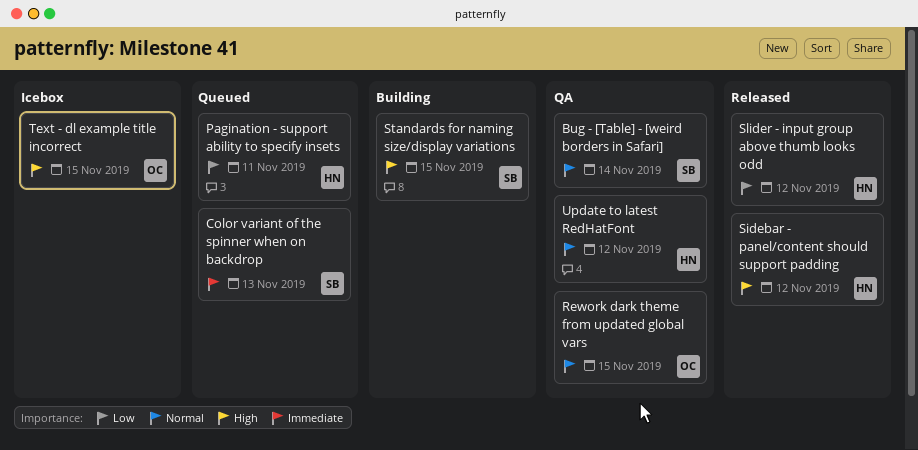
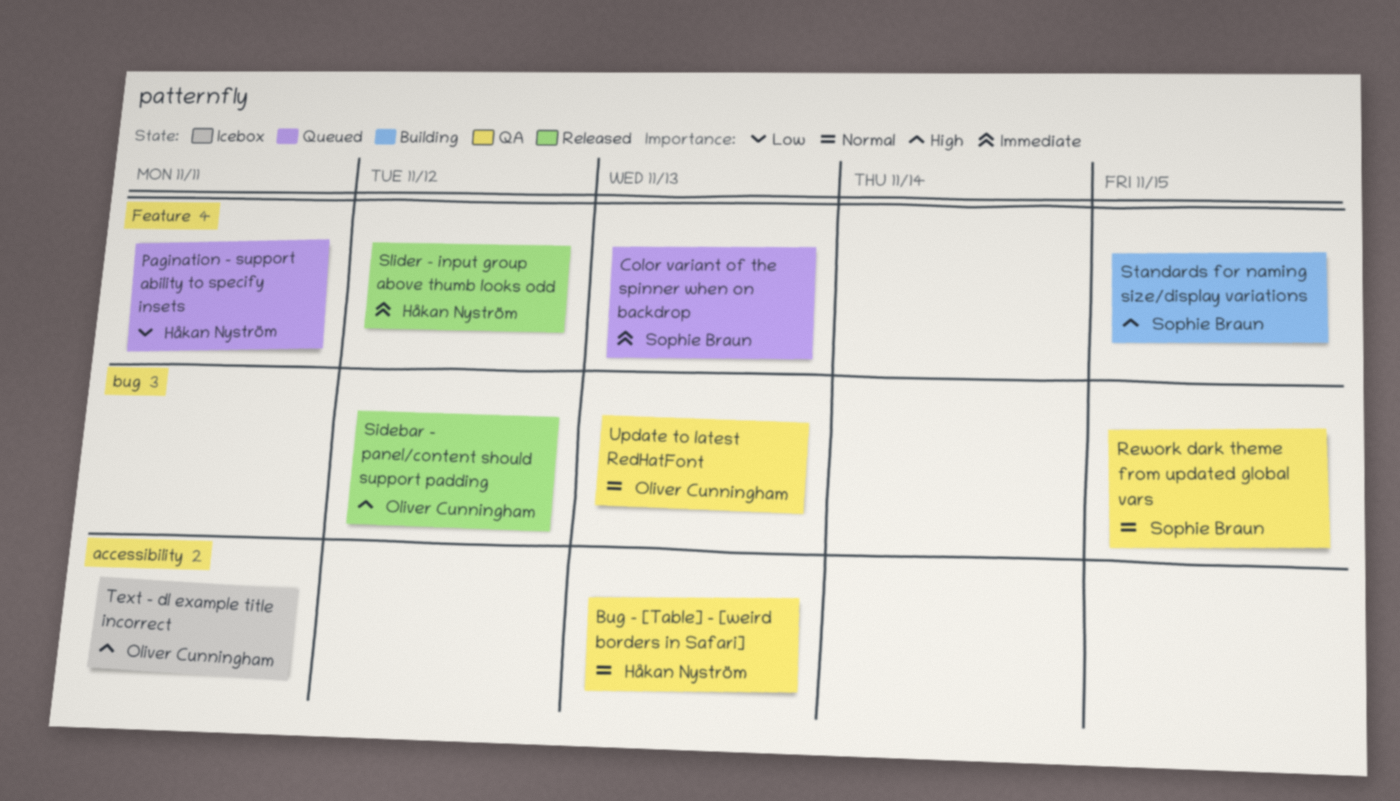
Bug - [Table] - [weird borders in Safari], owner: Sophie Braun -> Håkan Nyström
Bug - [Table] - [weird borders in Safari], due: Nov 14 -> Nov 13
Rework dark theme from updated global vars, owner: Oliver Cunningham -> Sophie Braun
Sidebar - panel/content should support padding, owner: Håkan Nyström -> Oliver Cunningham
Slider - input group above thumb looks odd, priority: Low -> Immediate
Text - dl example title incorrect, due: Nov 15 -> Nov 11
Update to latest RedHatFont, owner: Håkan Nyström -> Oliver Cunningham
Update to latest RedHatFont, due: Nov 12 -> Nov 13

